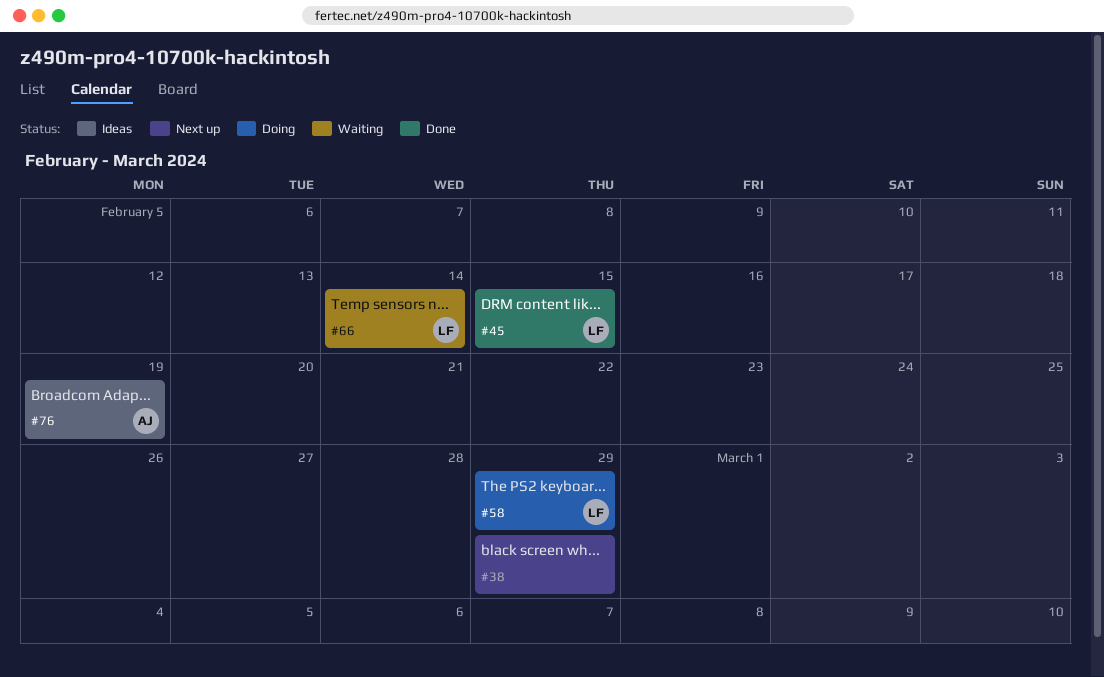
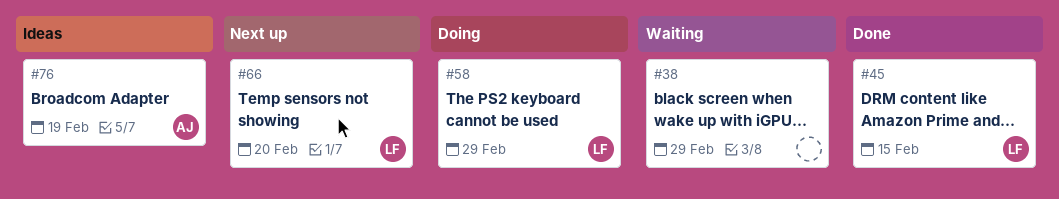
#38, status: Next up -> Waiting
#66, status: Waiting -> Next up
#66, due: Feb 14 -> Feb 20

